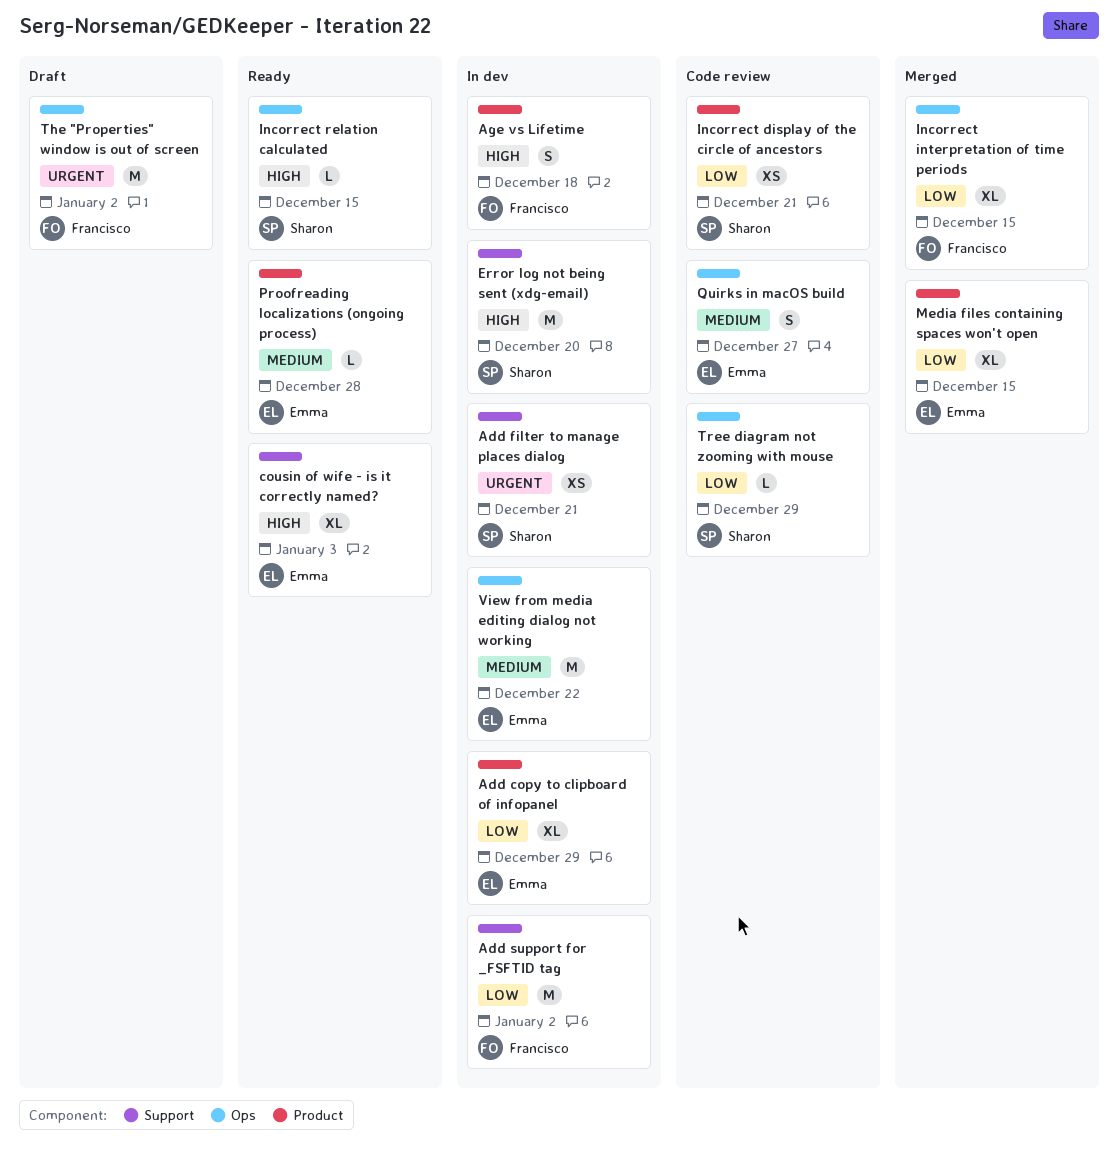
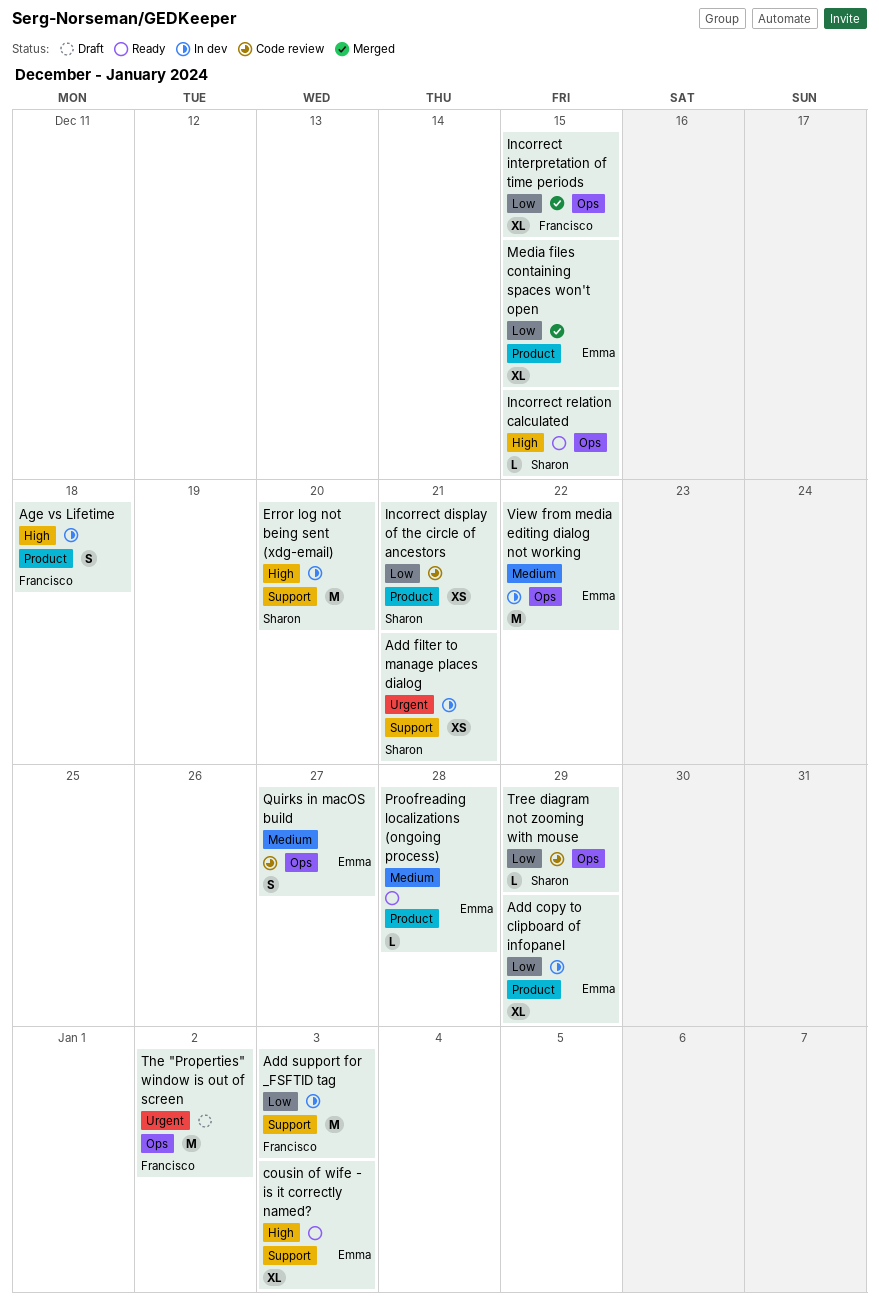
Add support for _FSFTID tag, due: Jan 2 -> Jan 3

